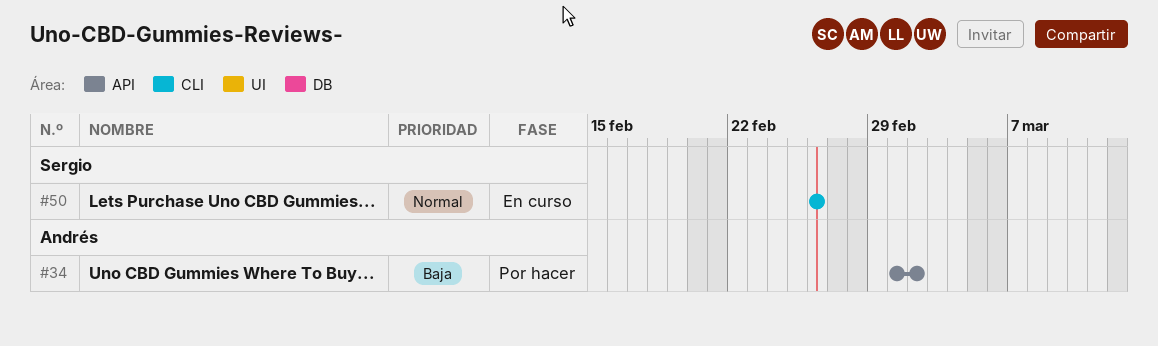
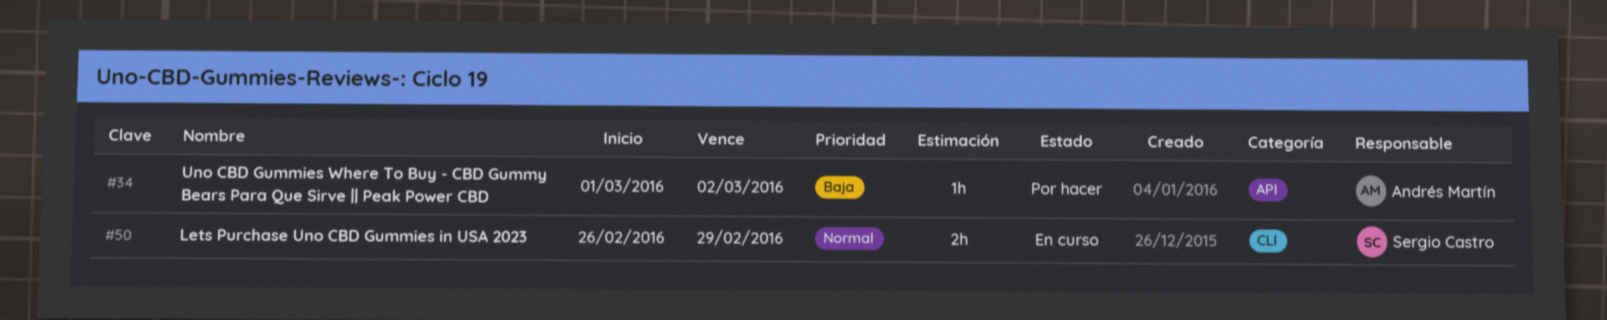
#50, due: Feb 26 -> Feb 29

